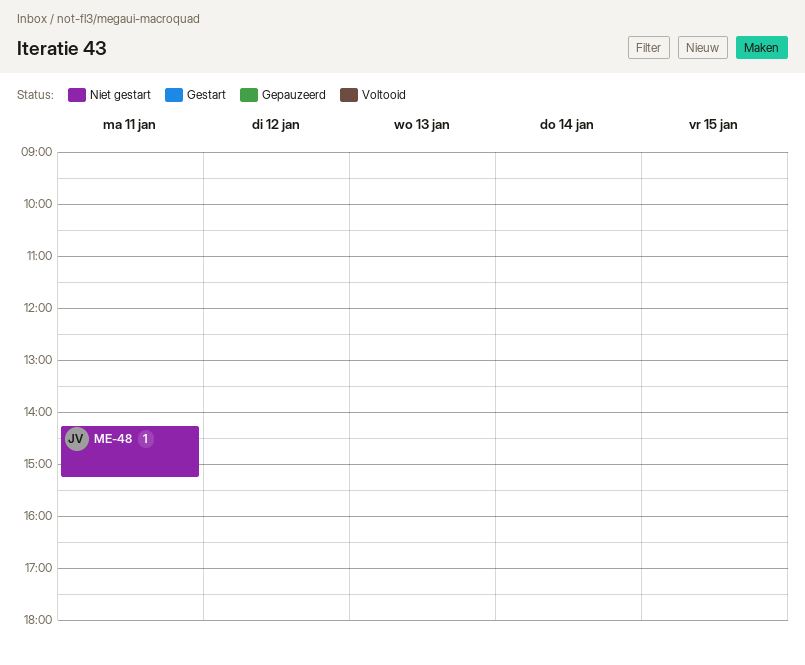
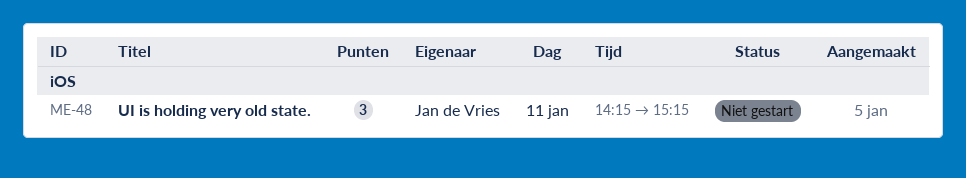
ME-48, estimate: 1 -> 3

